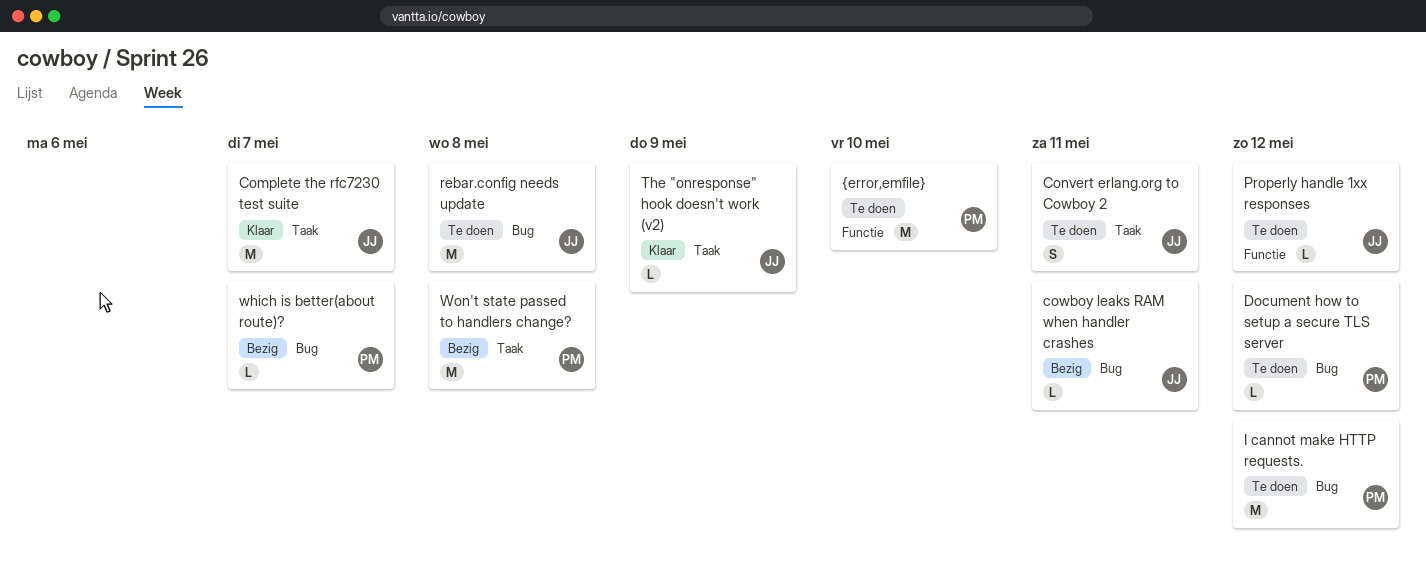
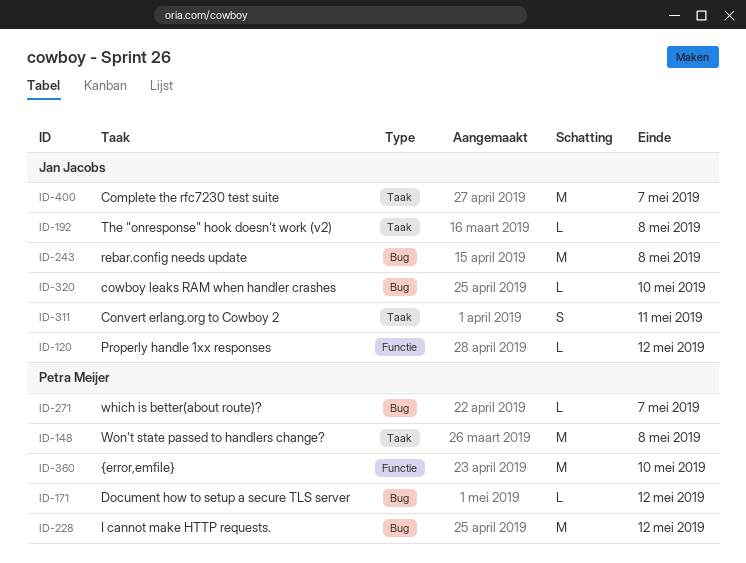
cowboy leaks RAM when handler crashes, due: May 11 -> May 10
The "onresponse" hook doesn't work (v2), due: May 9 -> May 8

